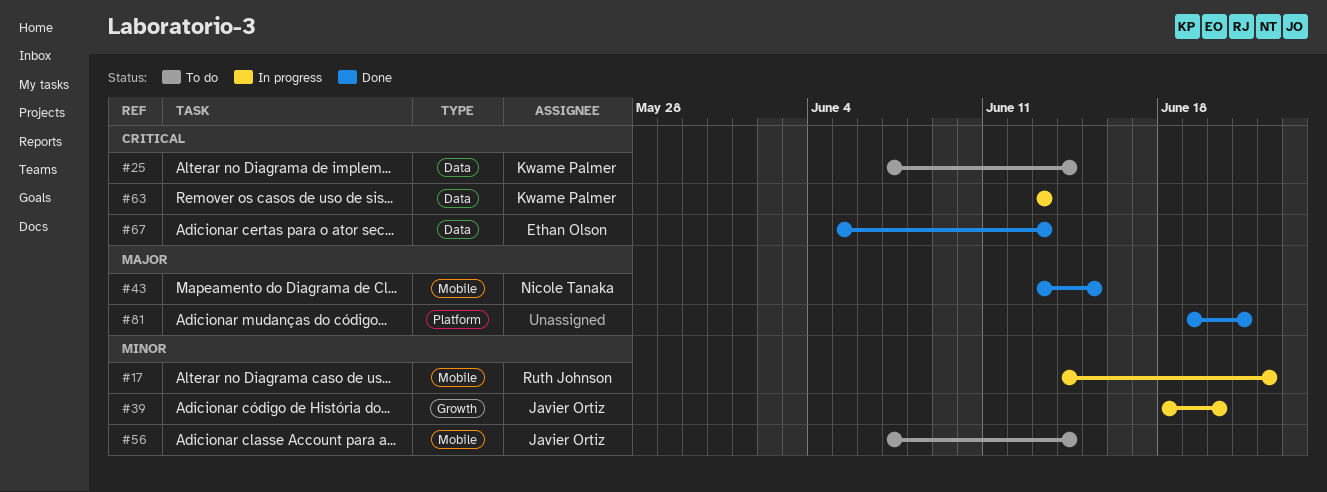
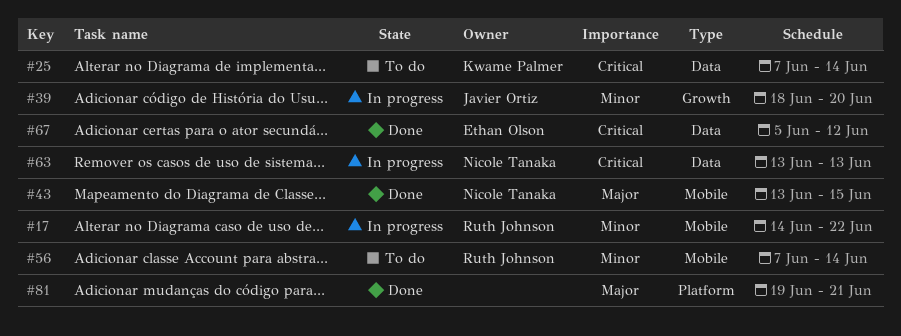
#56, owner: Javier Ortiz -> Ruth Johnson
#63, owner: Kwame Palmer -> Nicole Tanaka
#67, due: Jun 13 -> Jun 12

